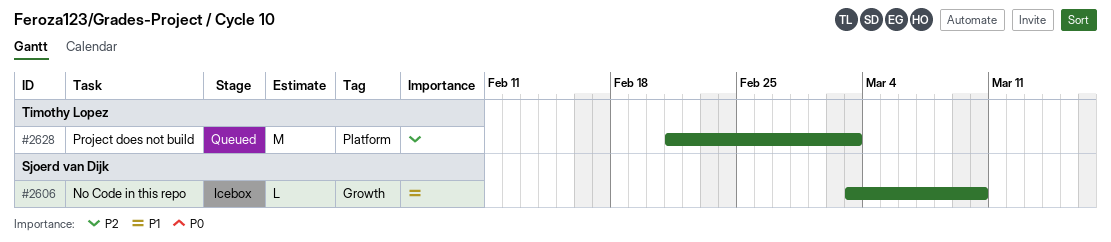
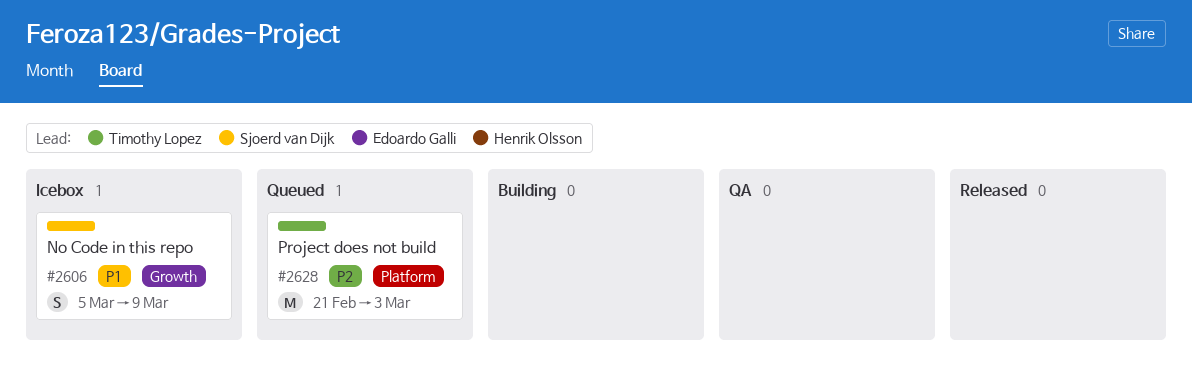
#2606, estimate: L -> S
#2606, start: Mar 3 -> Mar 5
#2606, due: Mar 10 -> Mar 9

